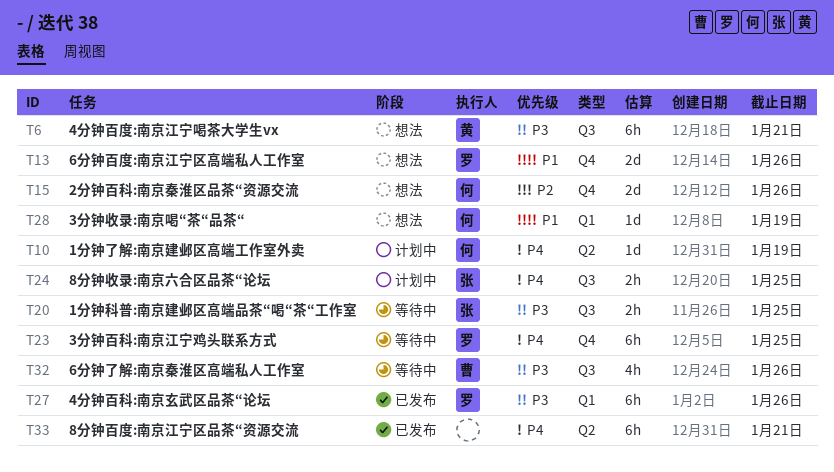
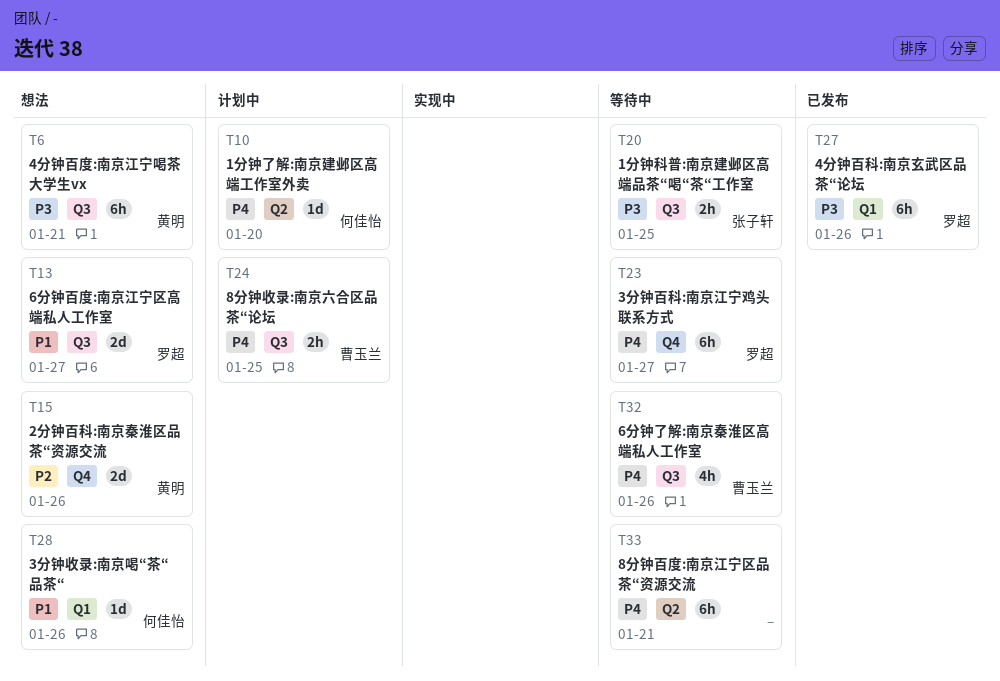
T10, due: Jan 19 -> Jan 20
T13, label: Q4 -> Q3
T13, due: Jan 26 -> Jan 27
T15, owner: 何佳怡 -> 黄明
T23, due: Jan 25 -> Jan 27
T24, owner: 张子轩 -> 曹玉兰
T28, due: Jan 19 -> Jan 26
T32, priority: P3 -> P4
T33, status: 已发布 -> 等待中

